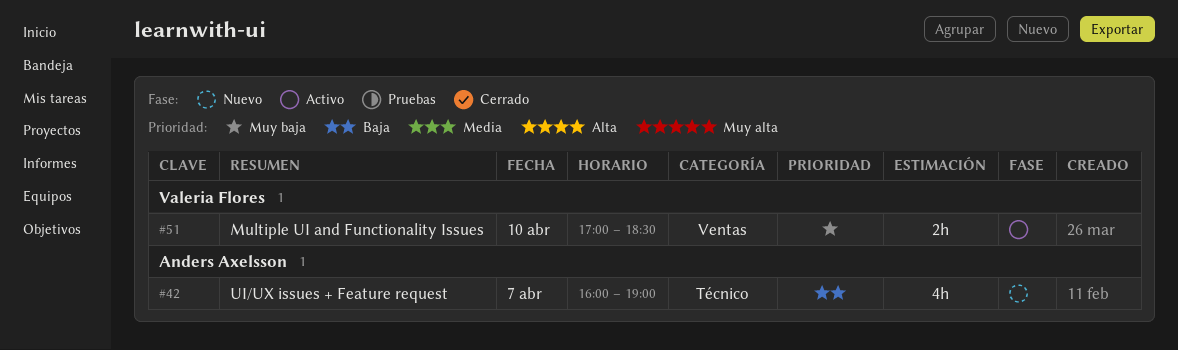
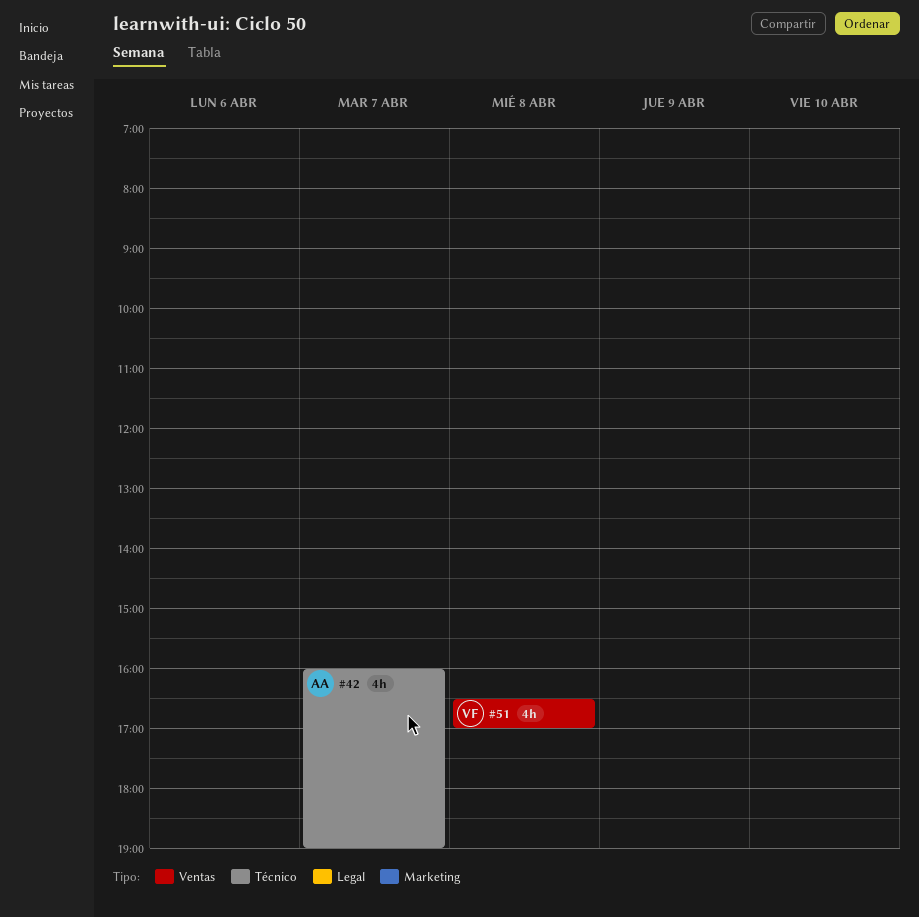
#51, estimate: 2h -> 4h
#51, day: Apr 10 -> Apr 8
#51, begins: 17:00 -> 16:30
#51, ends: 18:30 -> 17:00

